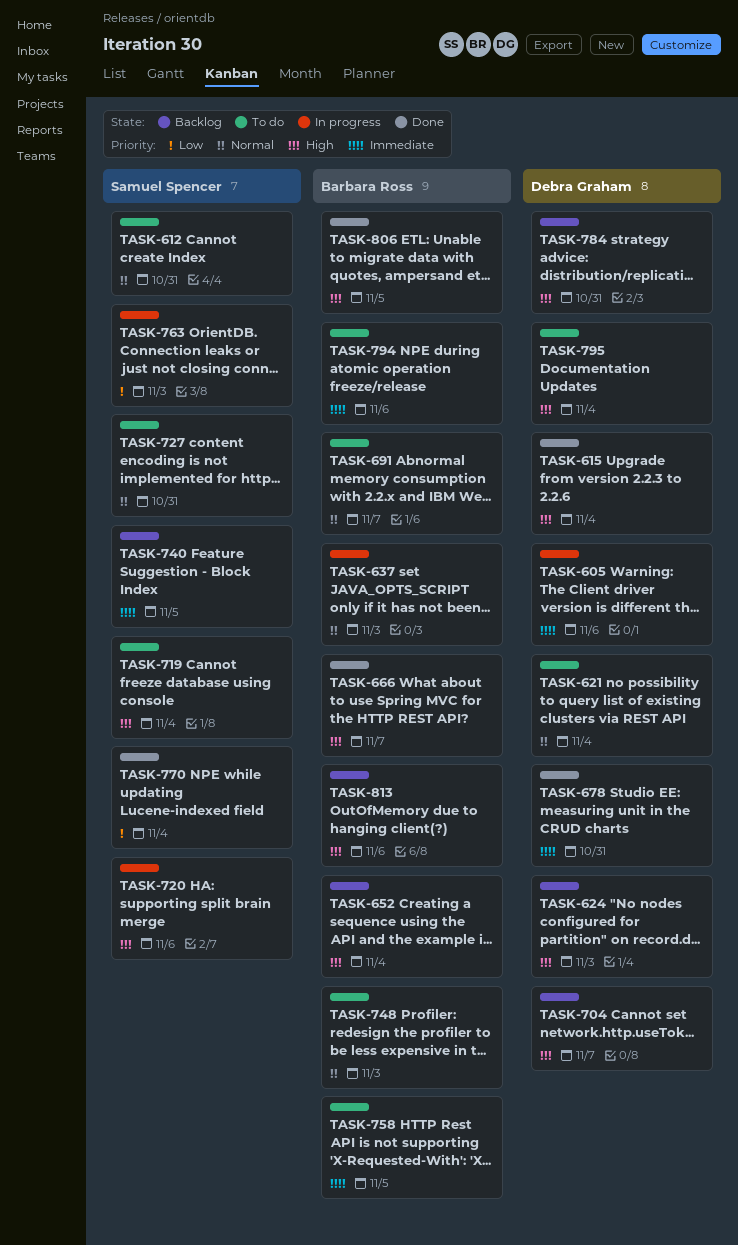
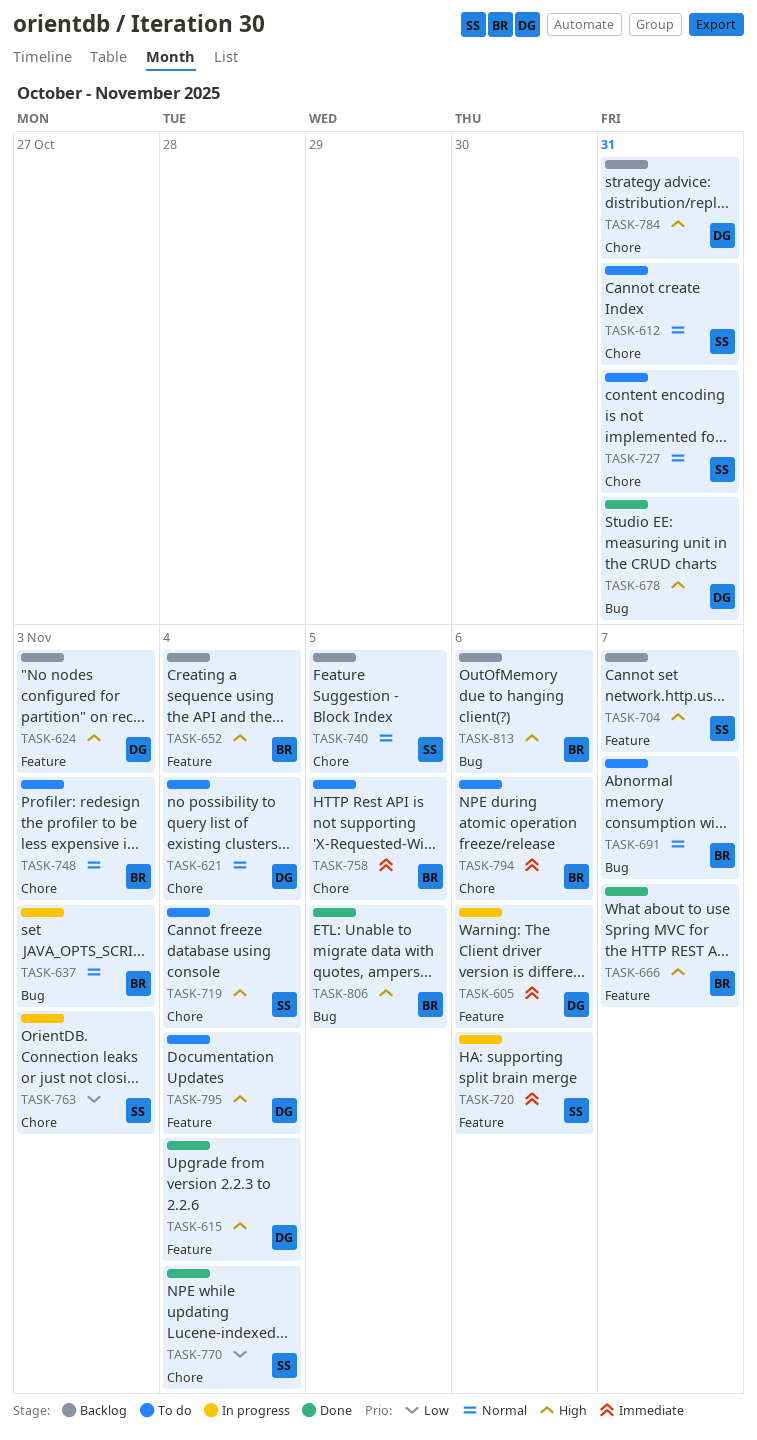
TASK-678, priority: Immediate -> High
TASK-704, owner: Debra Graham -> Samuel Spencer
TASK-720, priority: High -> Immediate
TASK-740, priority: Immediate -> Normal

